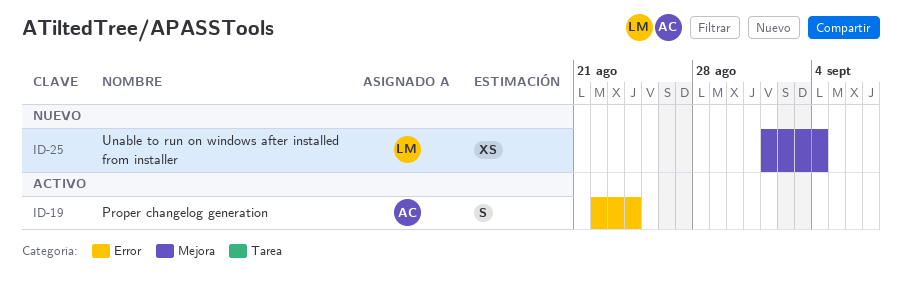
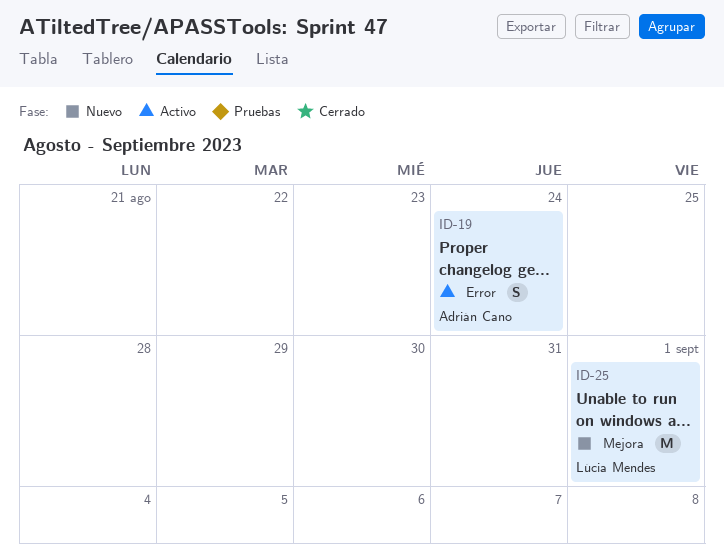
ID-25, estimate: XS -> M
ID-25, due: Sep 4 -> Sep 1

